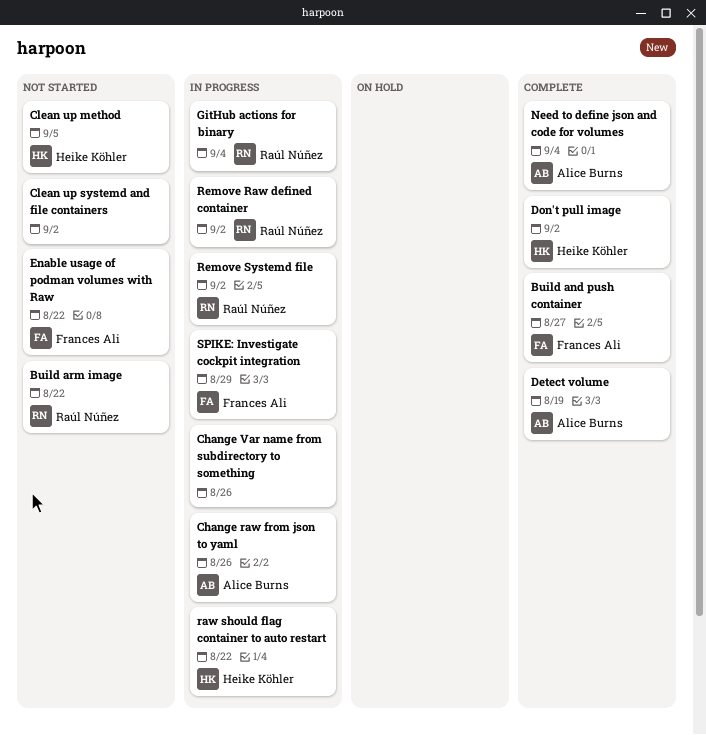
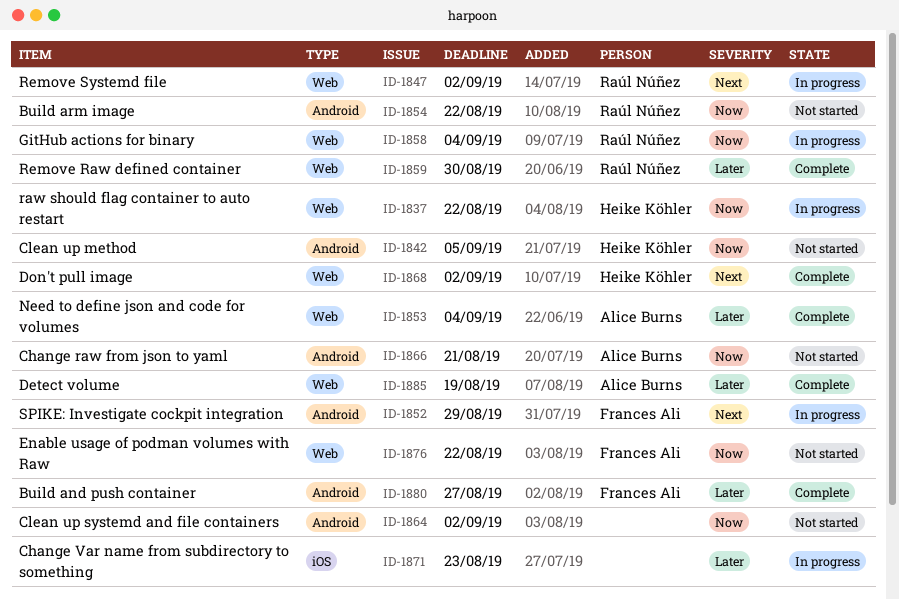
Change raw from json to yaml, status: In progress -> Not started
Change raw from json to yaml, due: Aug 26 -> Aug 21
Change Var name from subdirectory to something, due: Aug 26 -> Aug 23
Remove Raw defined container, status: In progress -> Complete
Remove Raw defined container, due: Sep 2 -> Aug 30

